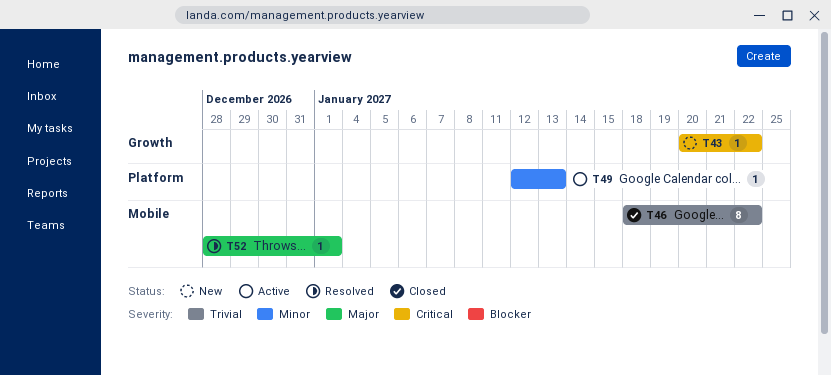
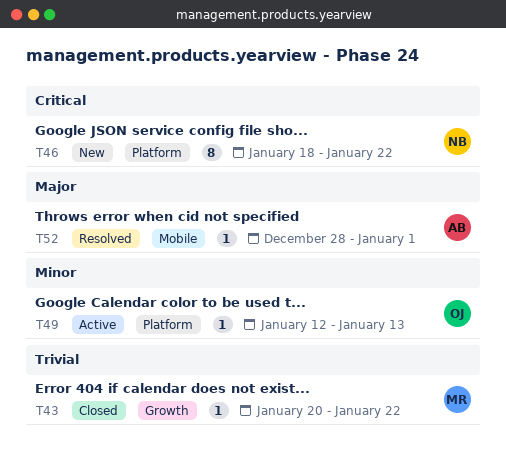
T43, status: New -> Closed
T43, priority: Critical -> Trivial
T46, status: Closed -> New
T46, priority: Trivial -> Critical
T46, label: Mobile -> Platform

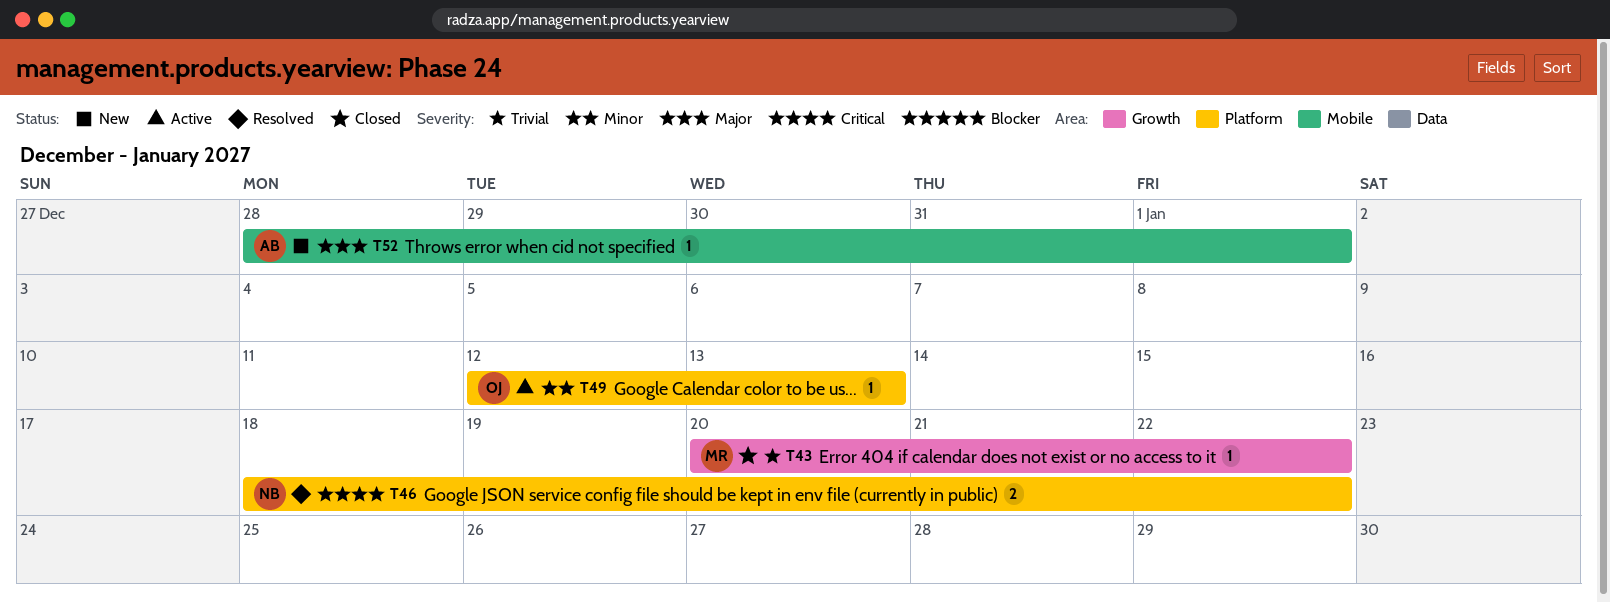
T46, status: New -> Resolved
T46, estimate: 8 -> 2
T52, status: Resolved -> New

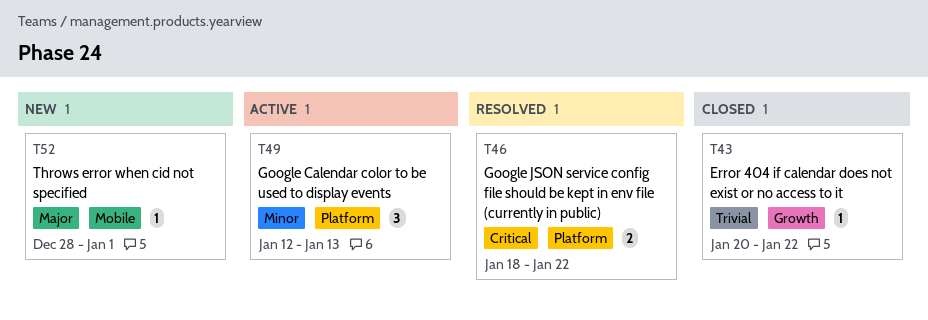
T49, estimate: 1 -> 3

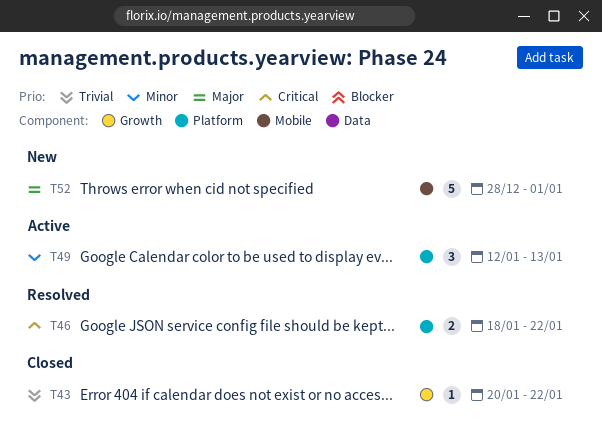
T52, estimate: 1 -> 5

